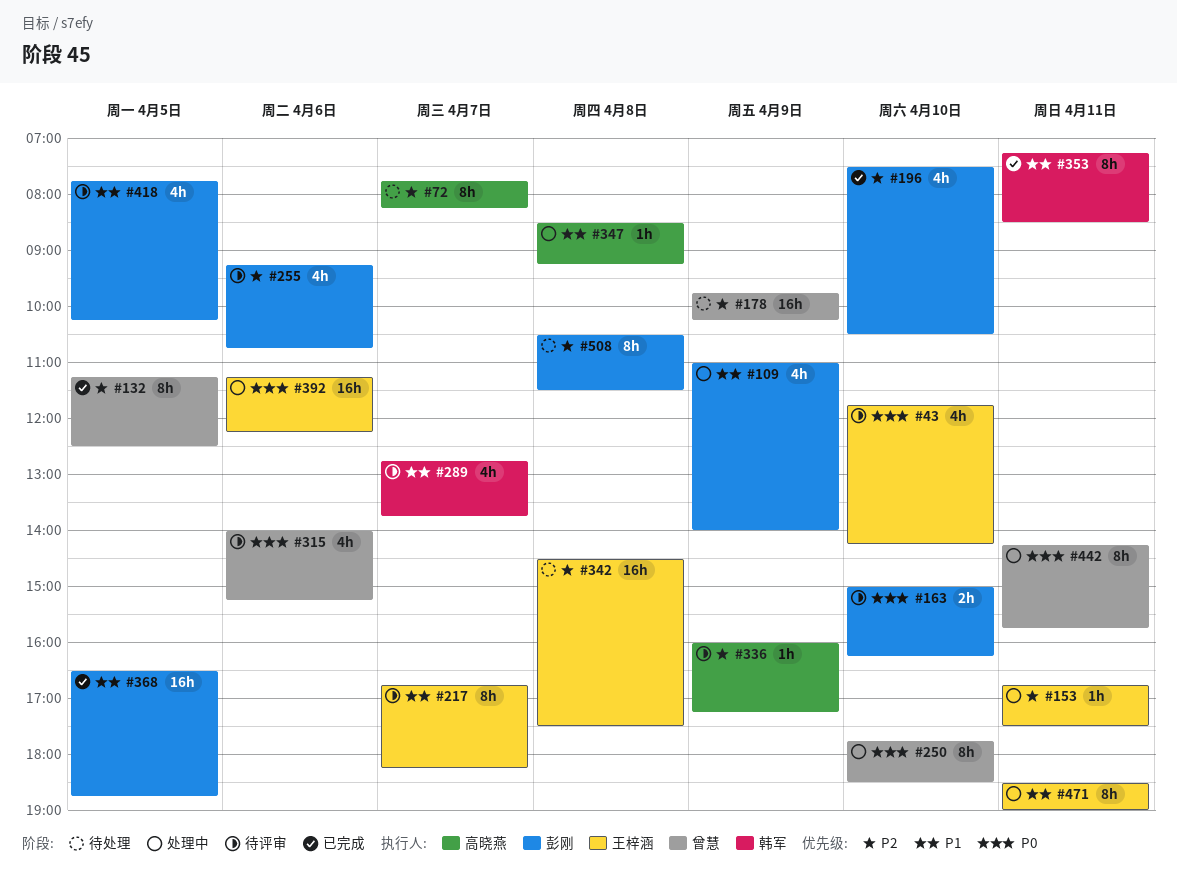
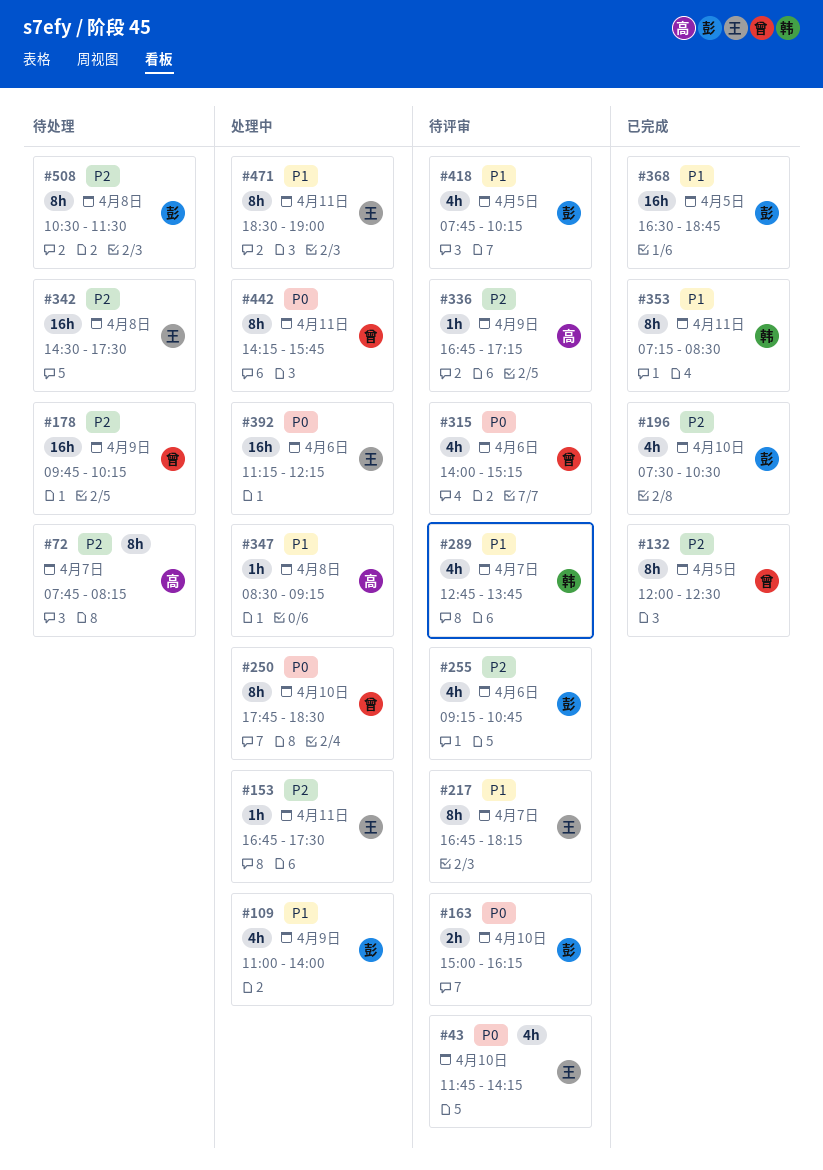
#132, begins: 11:15 -> 12:00
#336, begins: 16:00 -> 16:45

